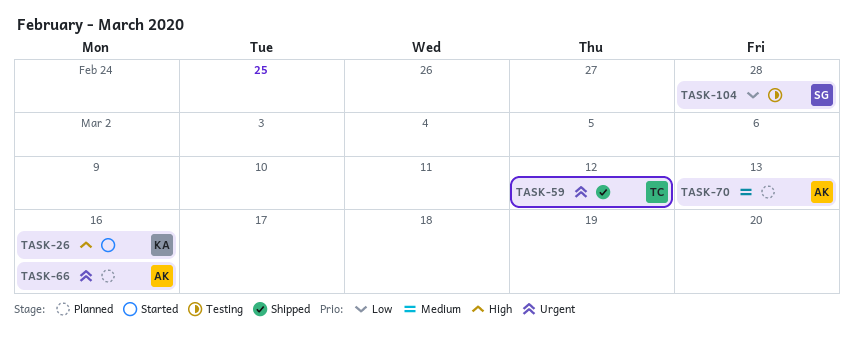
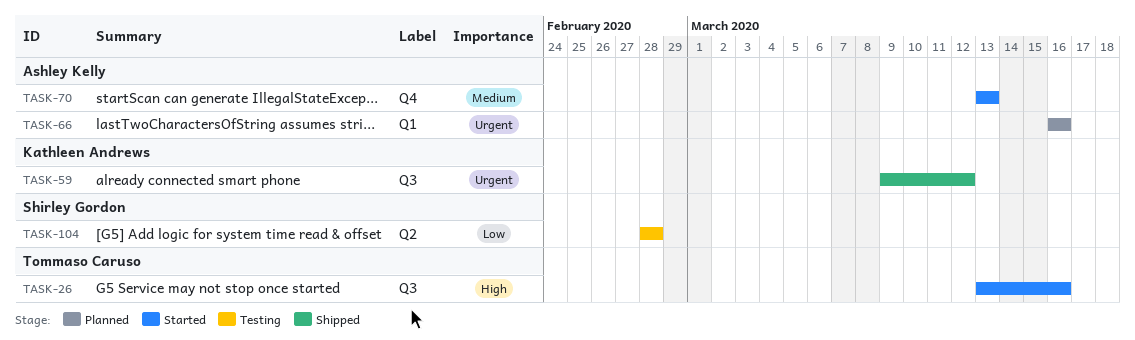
TASK-26, owner: Kathleen Andrews -> Tommaso Caruso
TASK-59, owner: Tommaso Caruso -> Kathleen Andrews
TASK-70, status: Planned -> Started

